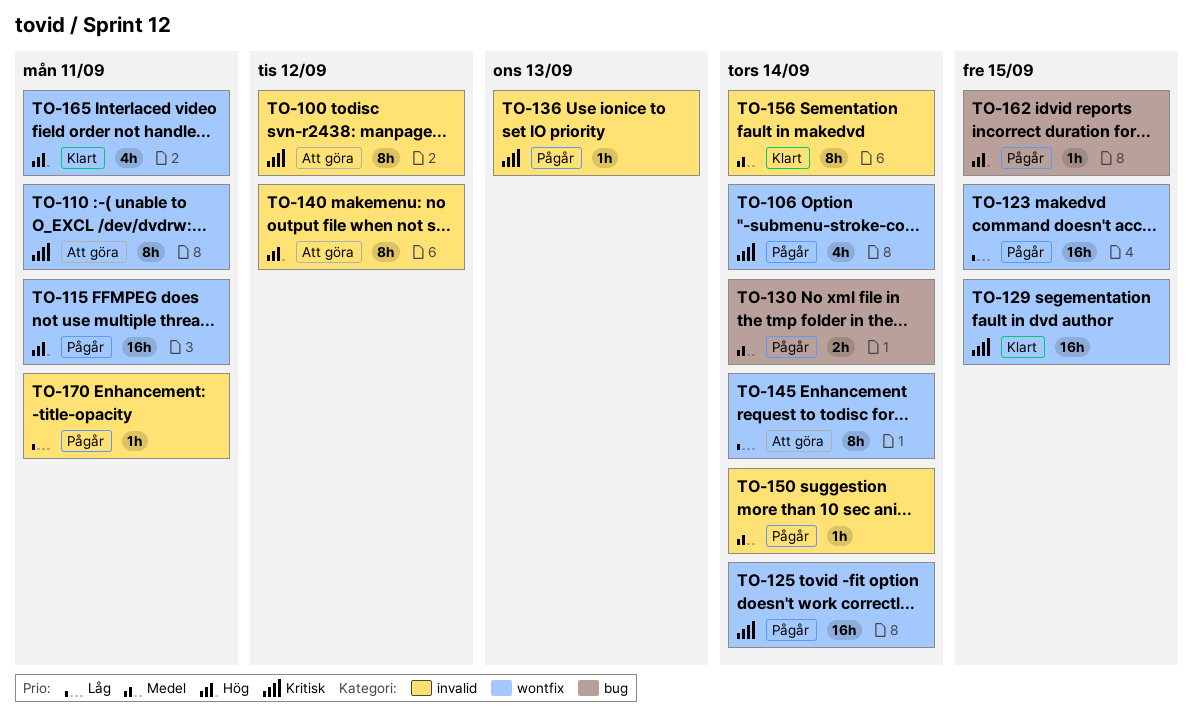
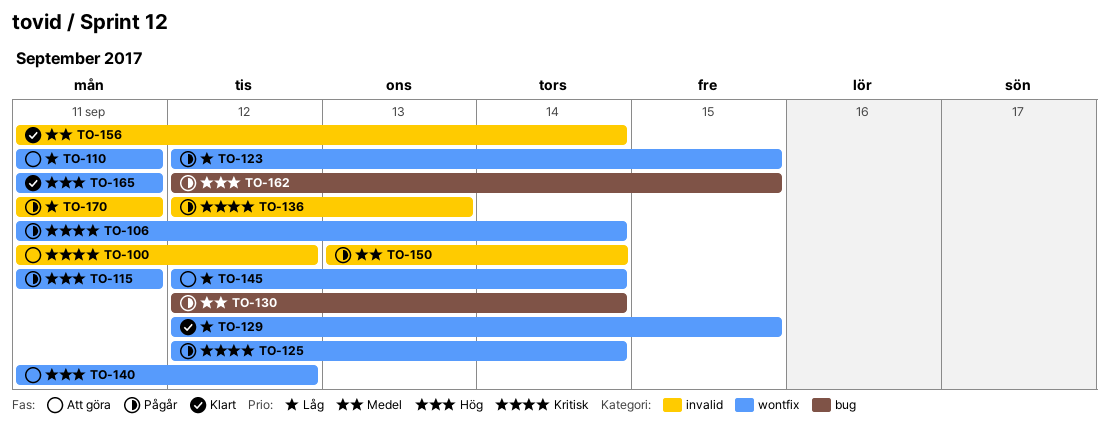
TO-110, priority: Kritisk -> Låg
TO-129, priority: Kritisk -> Låg
TO-140, label: invalid -> wontfix

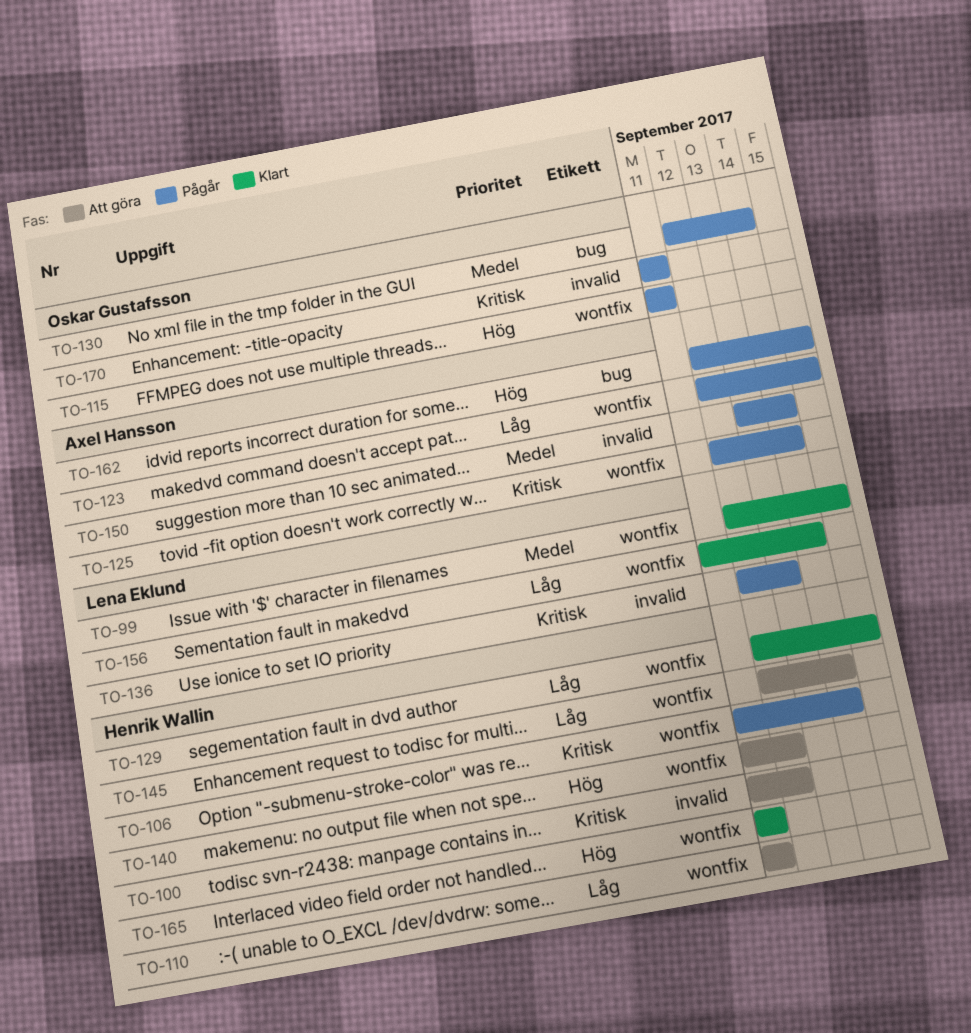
TO-99: none -> present
TO-156, priority: Medel -> Låg
TO-156, label: invalid -> wontfix
TO-170, priority: Låg -> Kritisk

